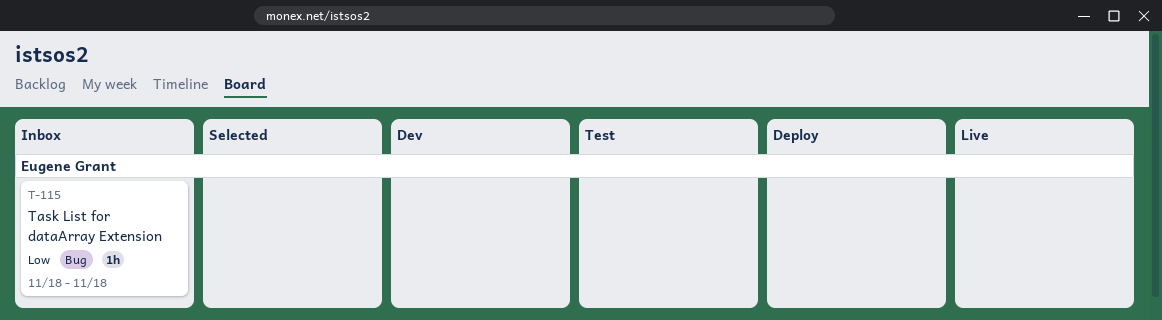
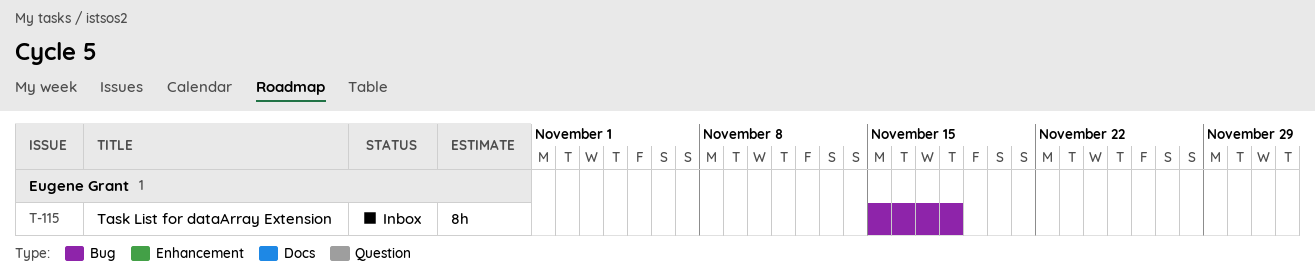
T-115, estimate: 1h -> 8h
T-115, start: Nov 18 -> Nov 15

